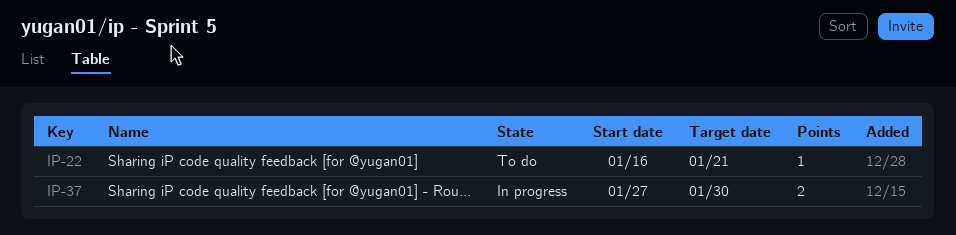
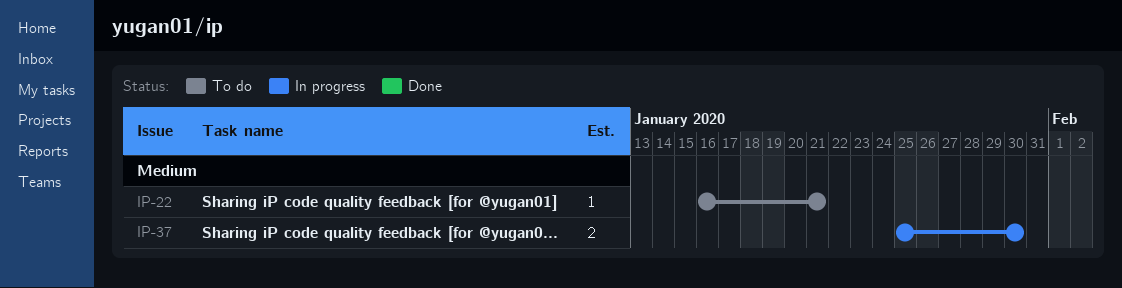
IP-37, start: Jan 27 -> Jan 25

